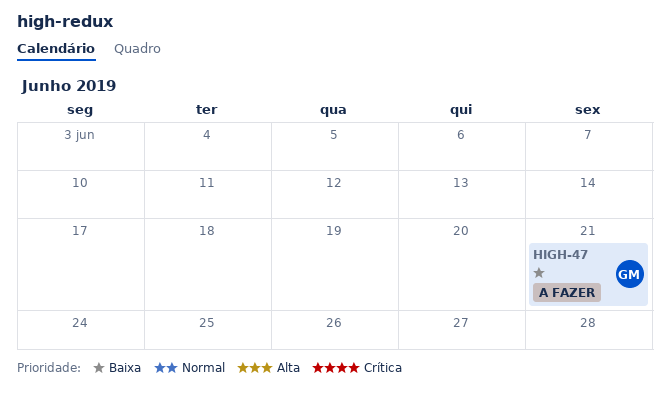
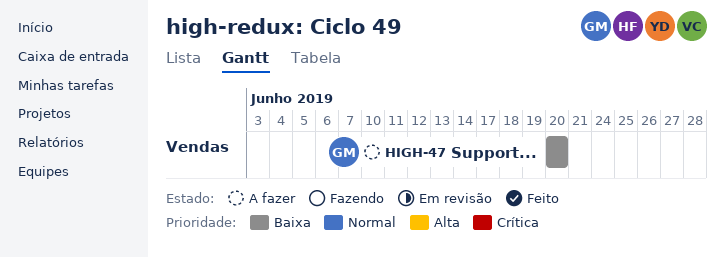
HIGH-47, due: Jun 21 -> Jun 20

